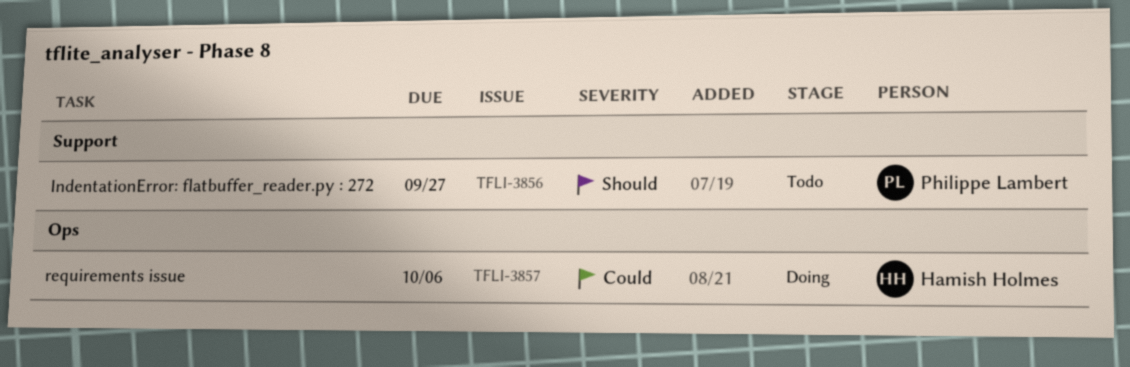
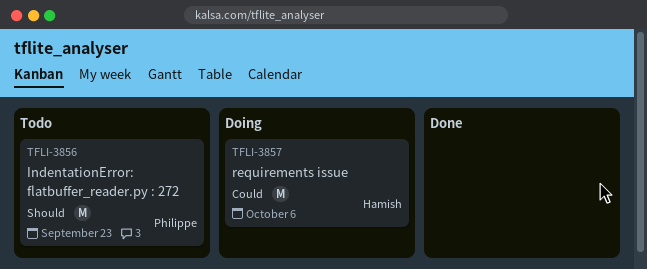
TFLI-3856, due: Sep 27 -> Sep 23

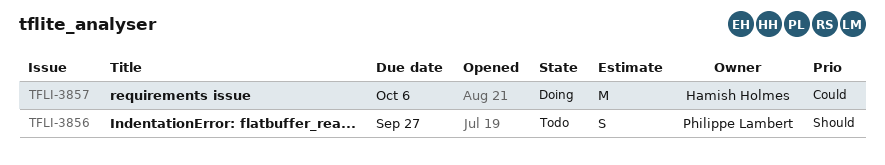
TFLI-3856, estimate: M -> S
TFLI-3856, due: Sep 23 -> Sep 27

